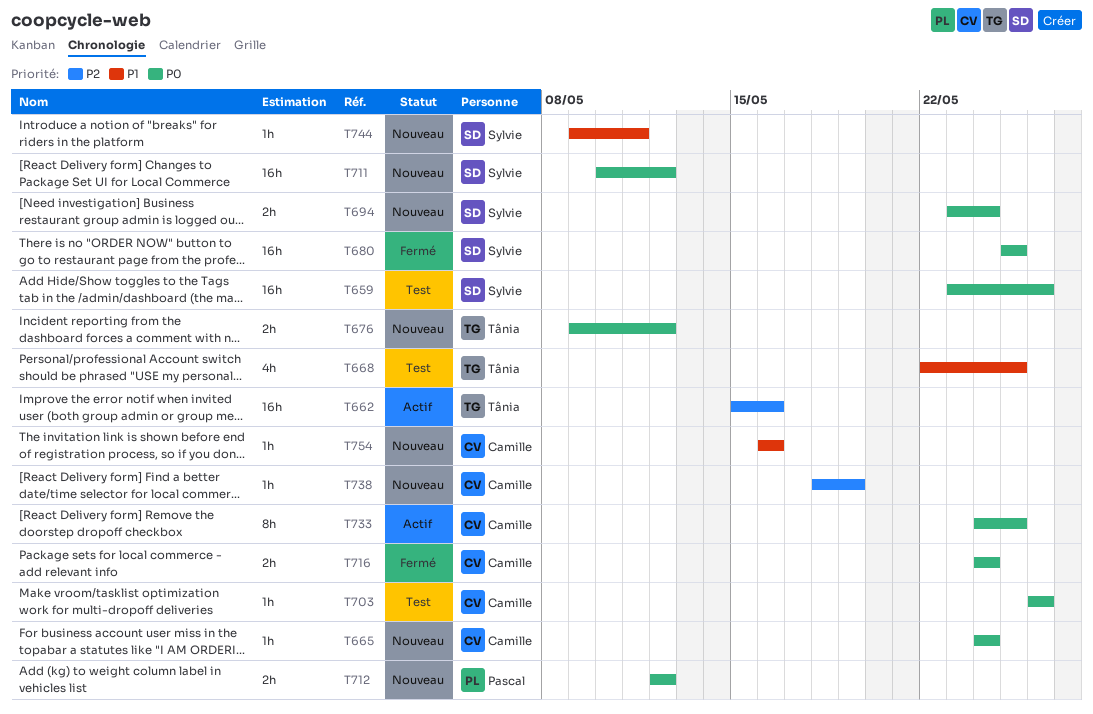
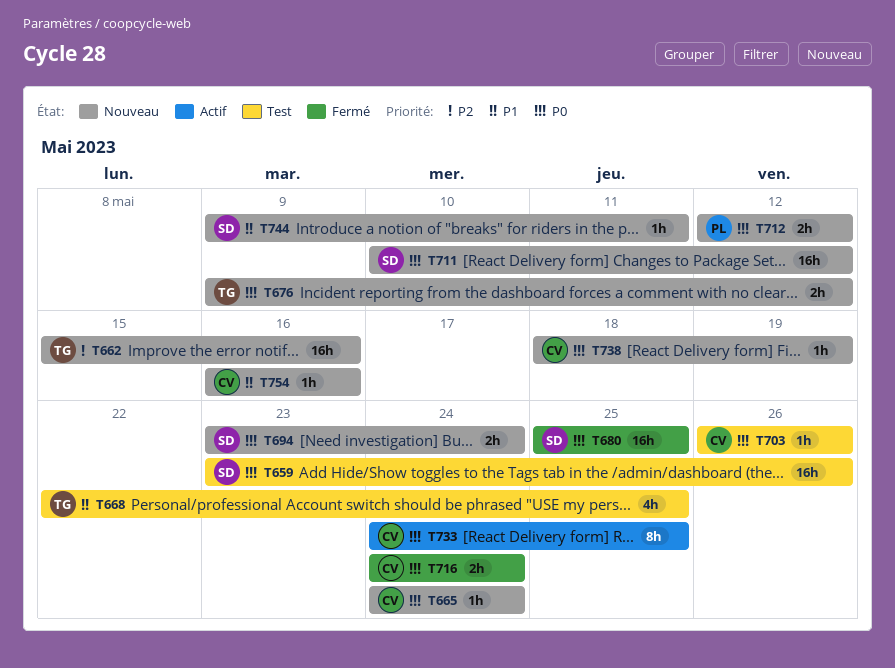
T662, status: Actif -> Nouveau
T738, priority: P2 -> P0

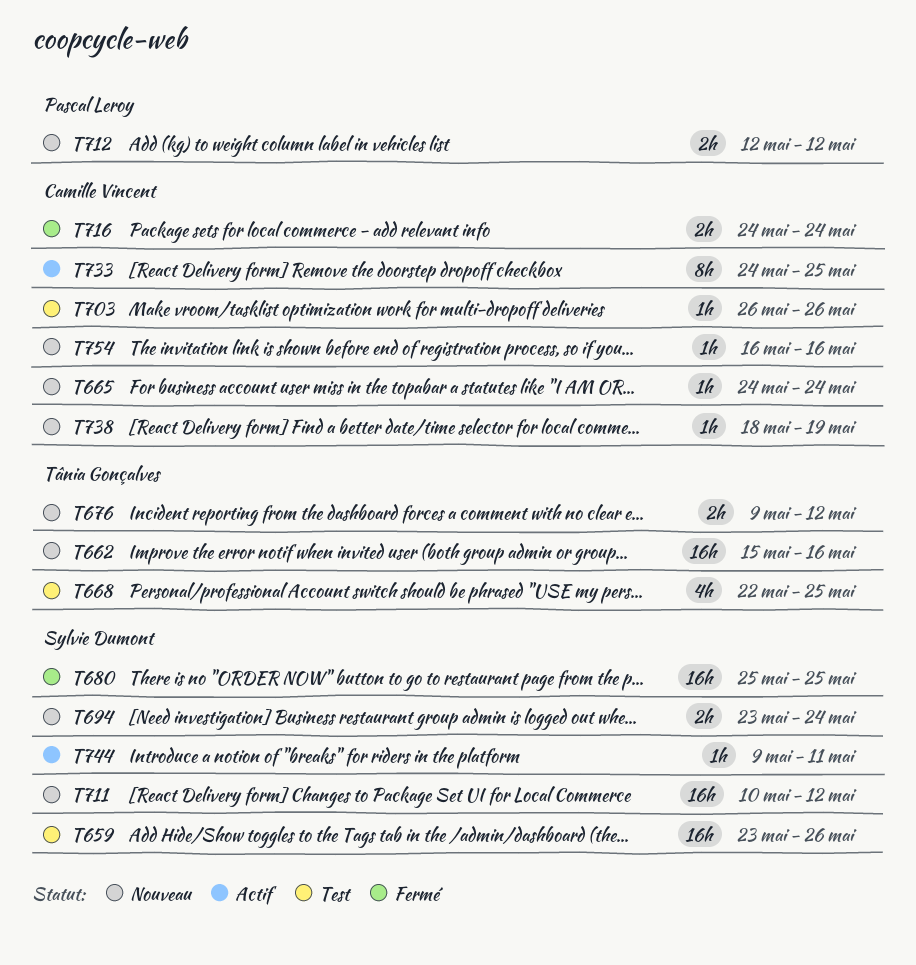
T744, status: Nouveau -> Actif

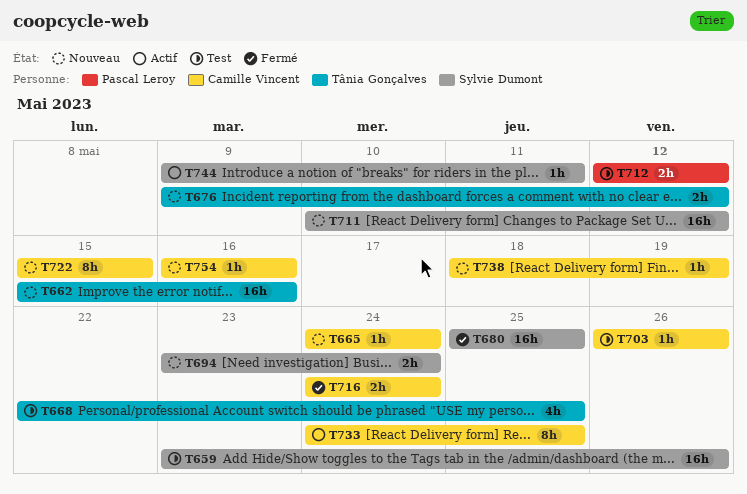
T712, status: Nouveau -> Test
T722: none -> present

